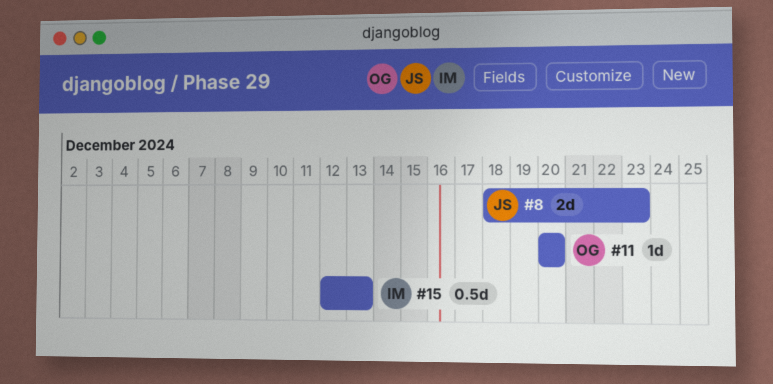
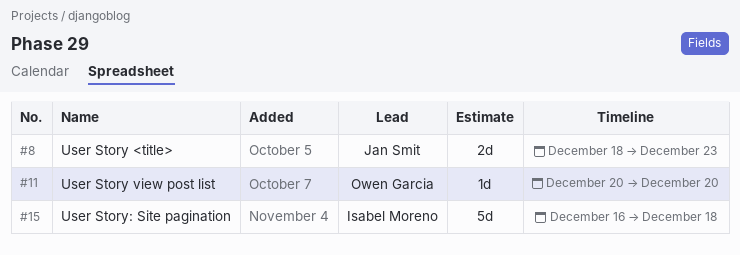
#15, estimate: 0.5d -> 5d
#15, start: Dec 12 -> Dec 16
#15, due: Dec 13 -> Dec 18

